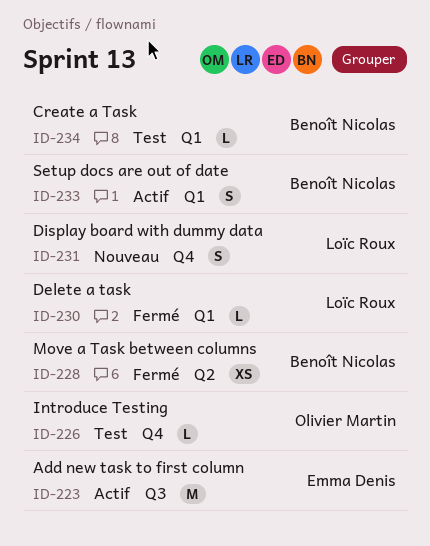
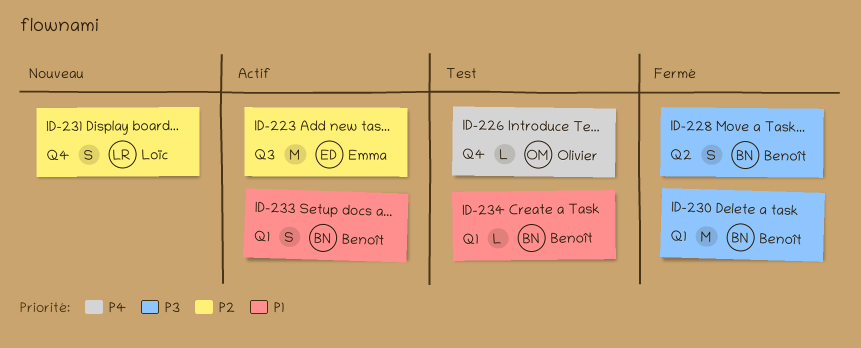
ID-228, estimate: XS -> S
ID-230, owner: Loïc Roux -> Benoît Nicolas
ID-230, estimate: L -> M

